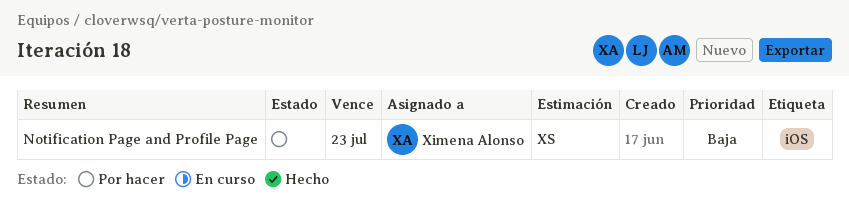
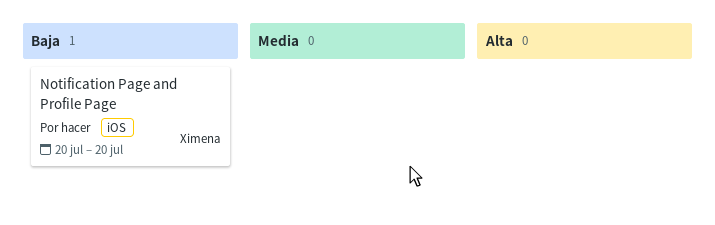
Notification Page and Profile Page, due: Jul 23 -> Jul 20

